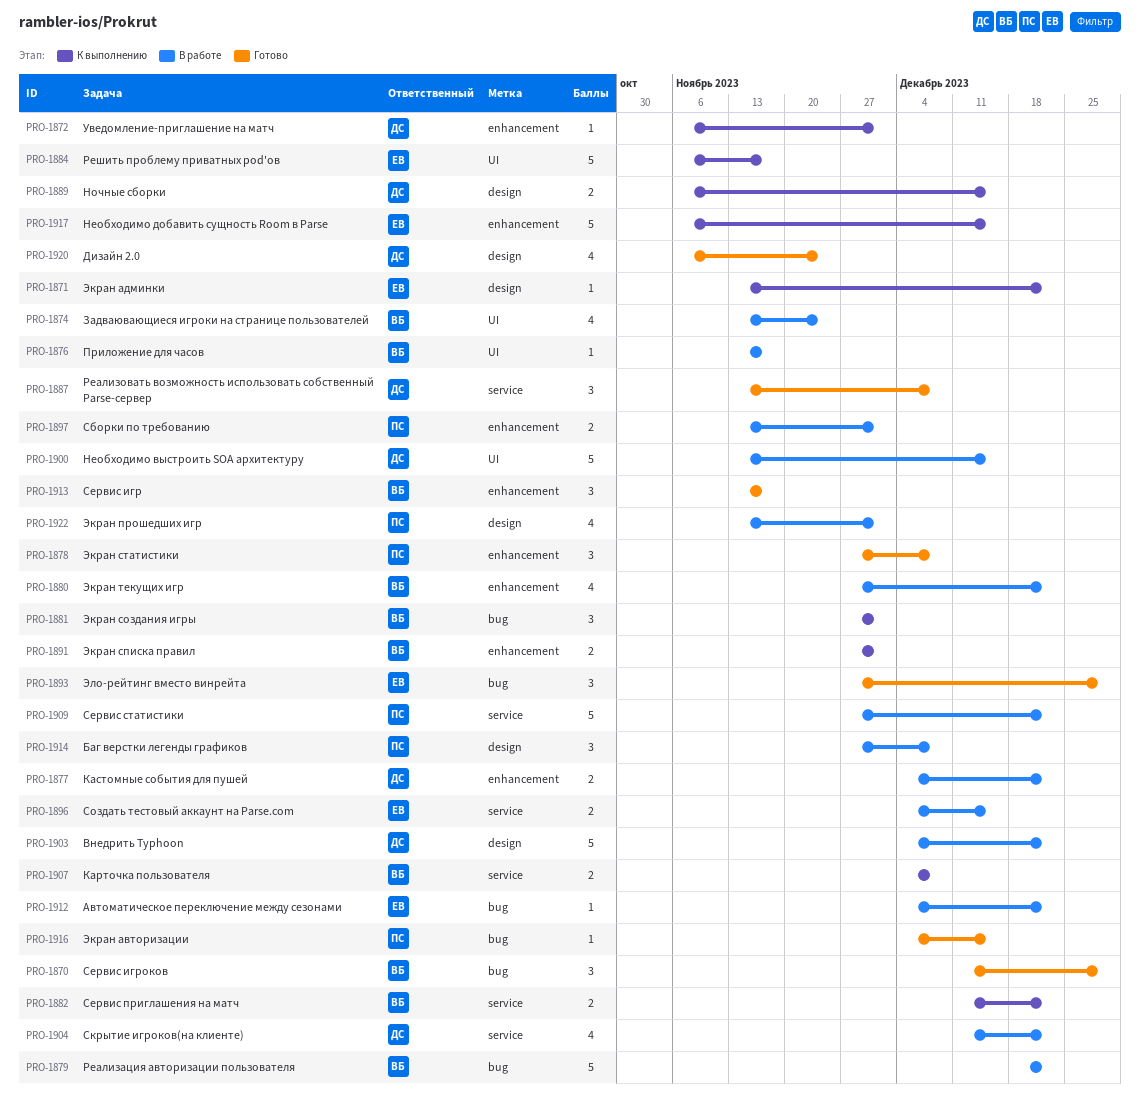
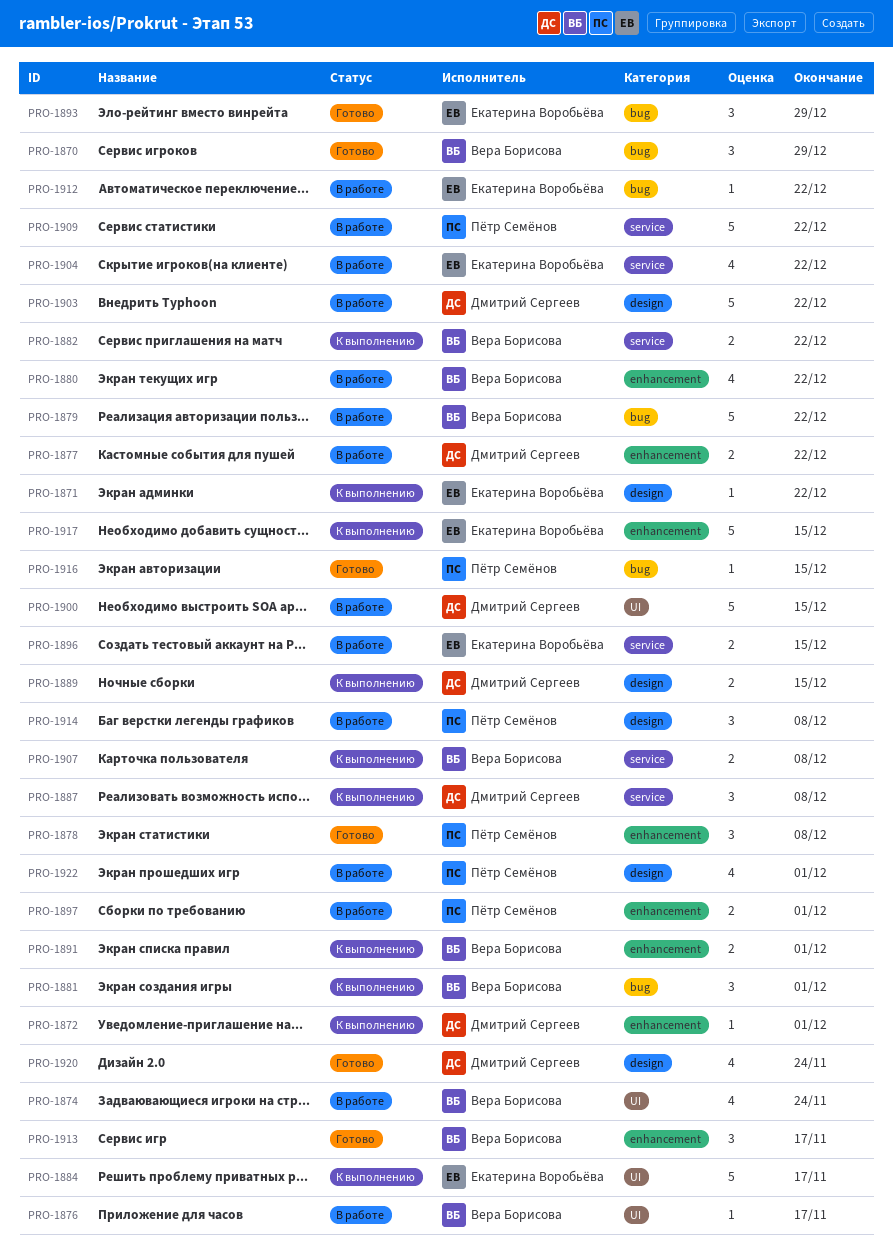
PRO-1887, status: Готово -> К выполнению
PRO-1904, owner: Дмитрий Сергеев -> Екатерина Воробьёва

